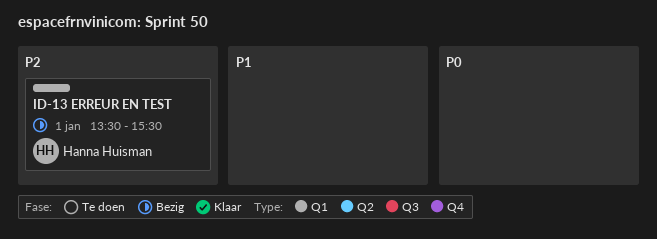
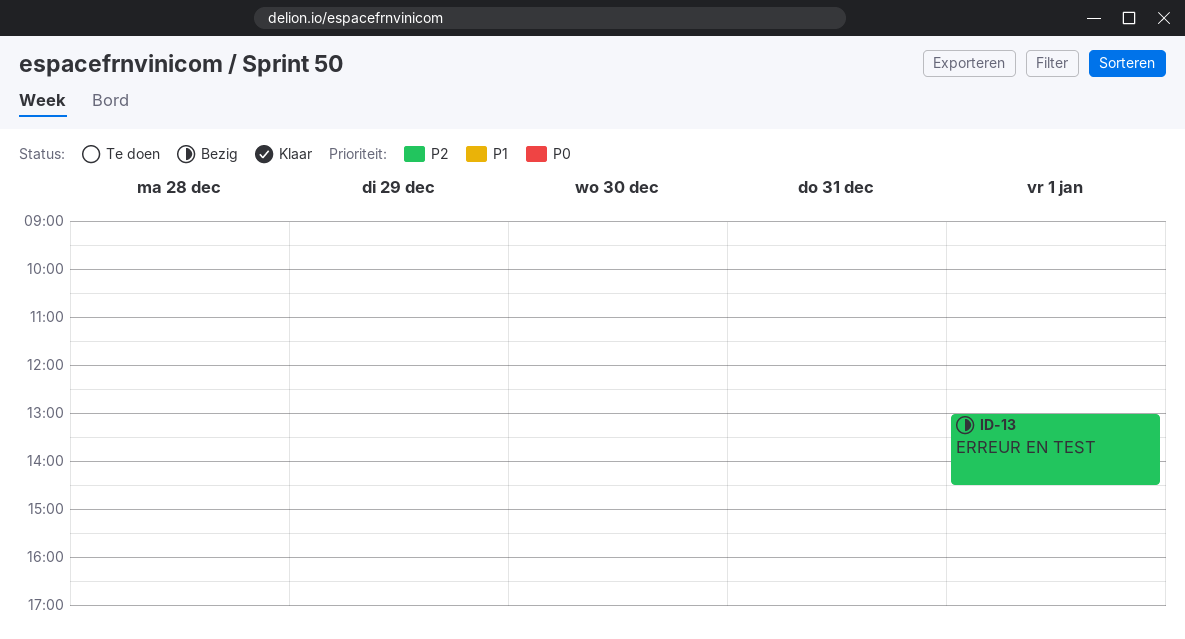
ID-13, begins: 13:30 -> 13:00
ID-13, ends: 15:30 -> 14:30

